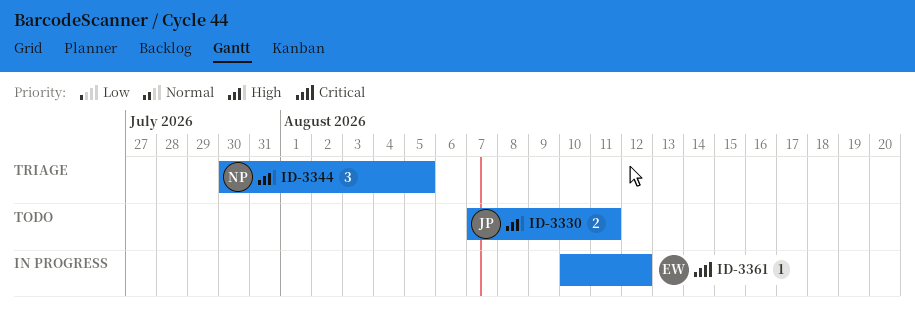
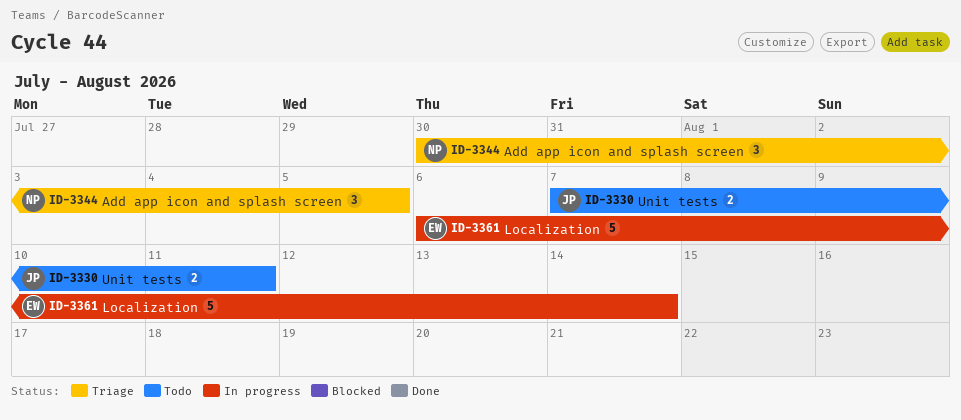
ID-3361, estimate: 1 -> 5
ID-3361, start: Aug 10 -> Aug 6
ID-3361, due: Aug 12 -> Aug 14

